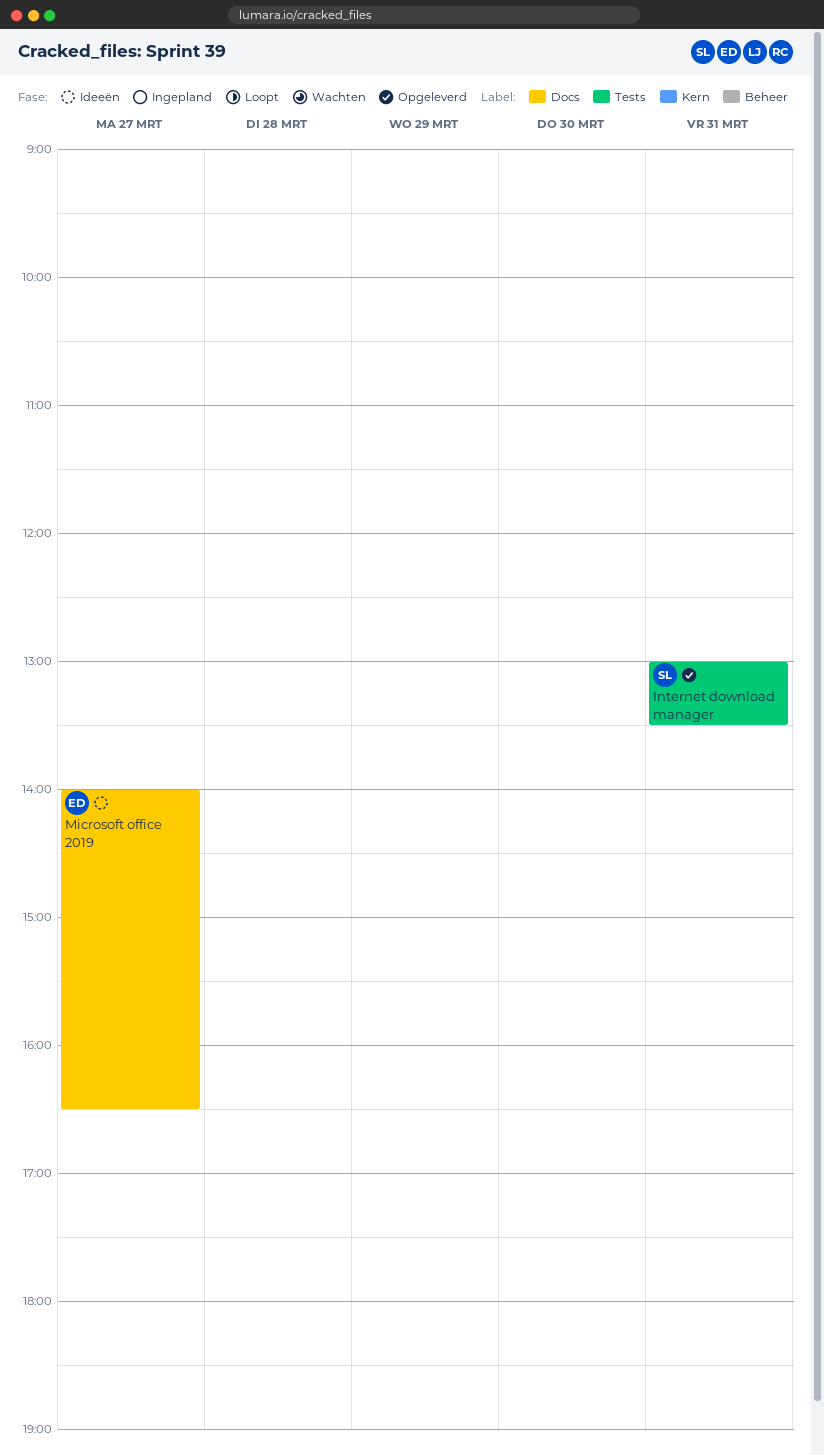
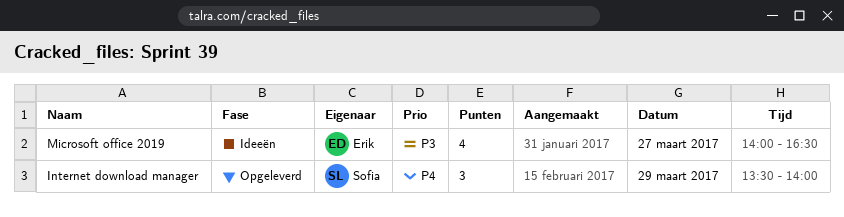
Internet download manager, day: Mar 31 -> Mar 29
Internet download manager, begins: 13:00 -> 13:30
Internet download manager, ends: 13:30 -> 14:00

